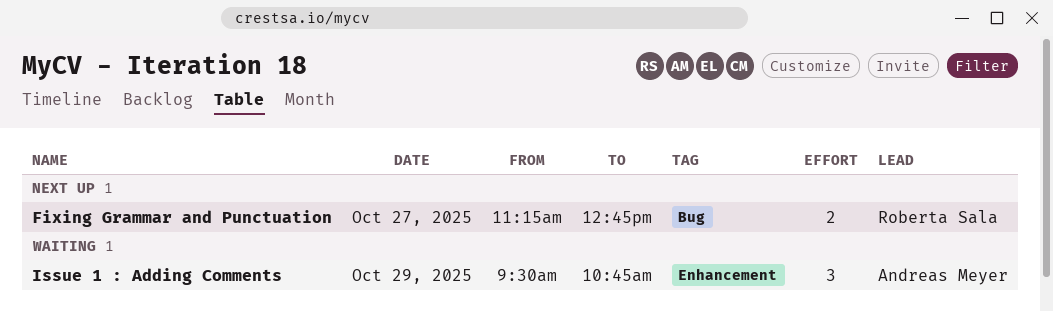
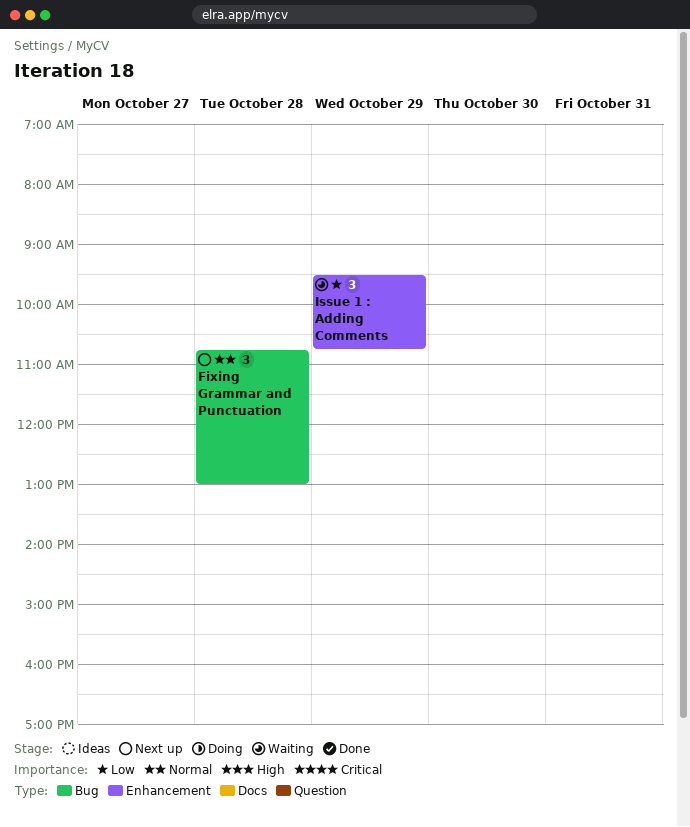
Fixing Grammar and Punctuation, estimate: 2 -> 3
Fixing Grammar and Punctuation, day: Oct 27 -> Oct 28
Fixing Grammar and Punctuation, begins: 11:15 -> 10:45
Fixing Grammar and Punctuation, ends: 12:45 -> 13:00

